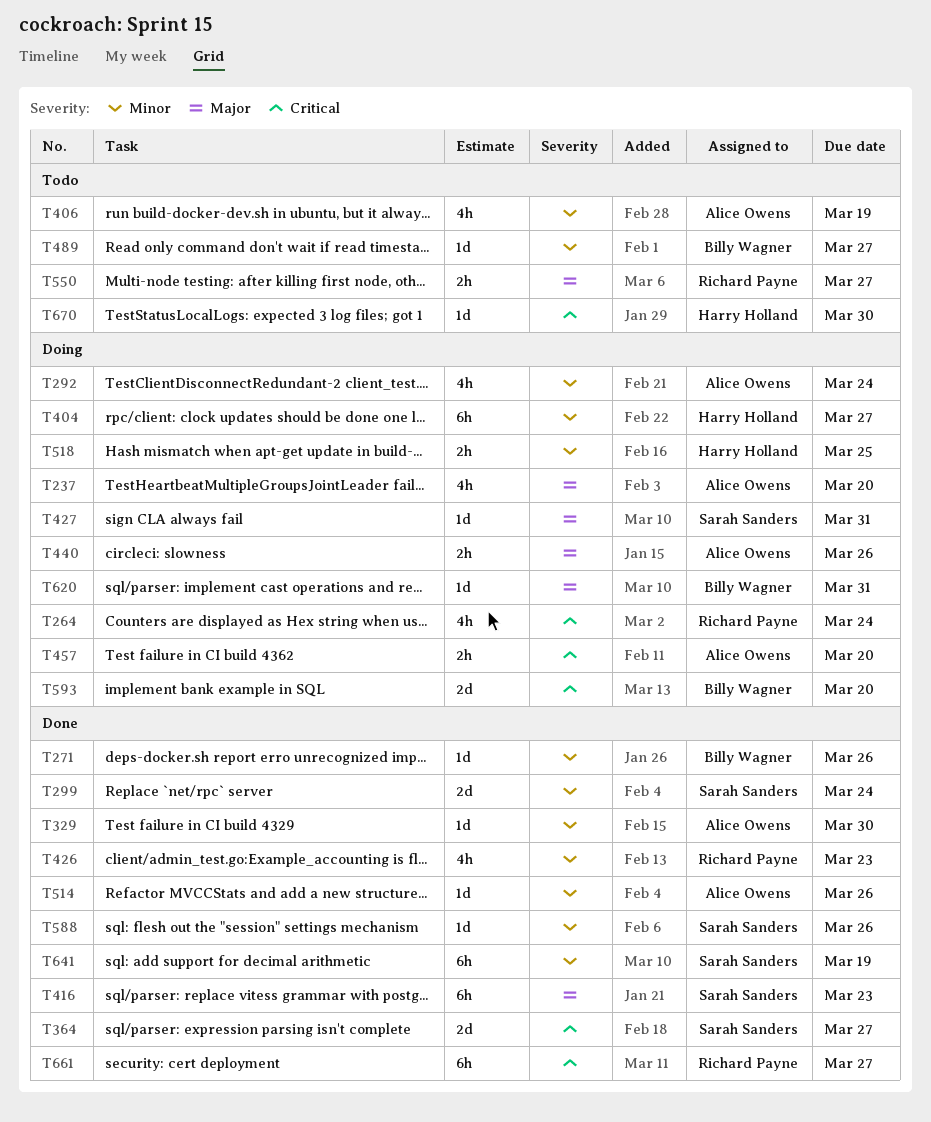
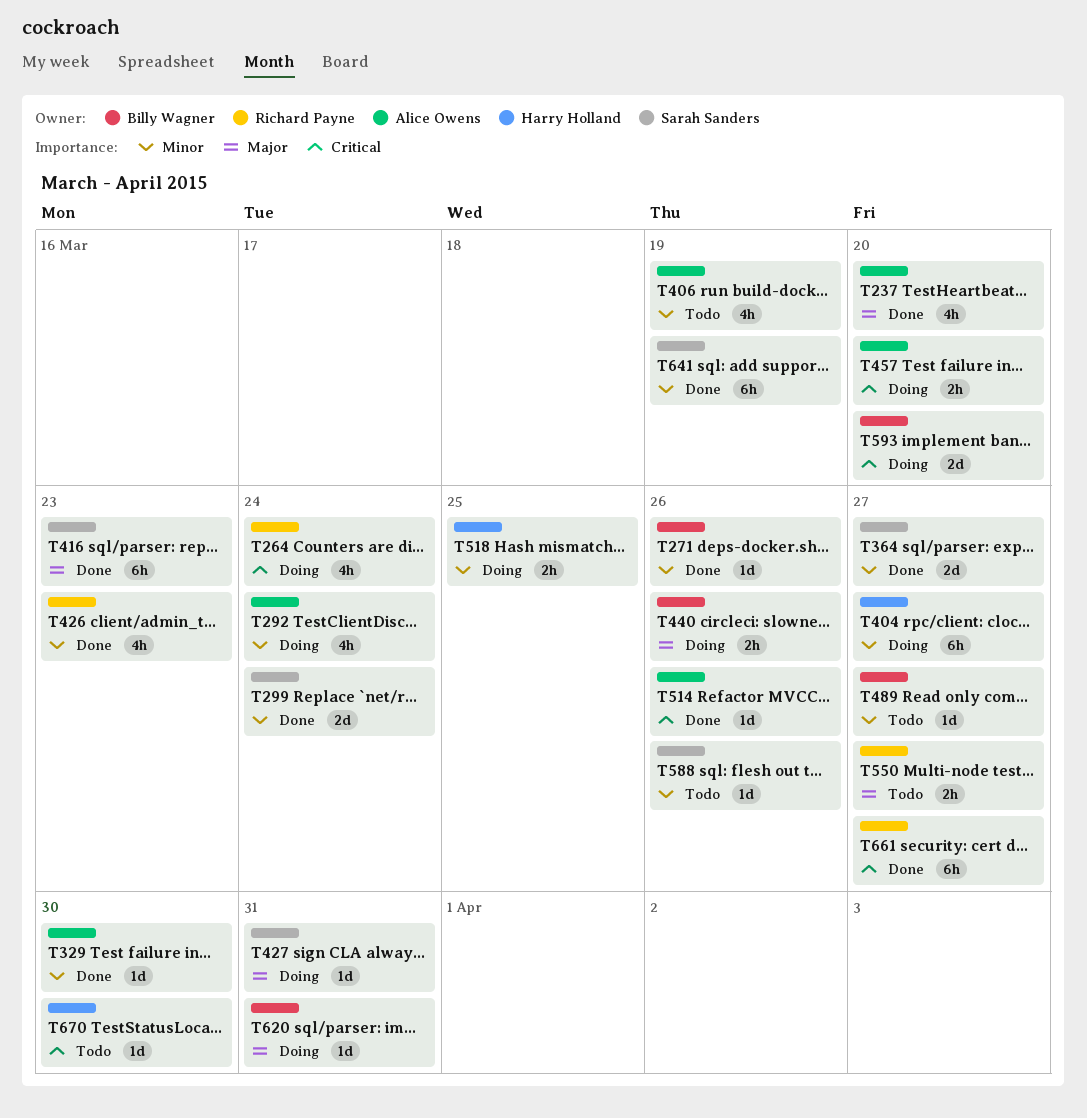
T237, status: Doing -> Done
T364, priority: Critical -> Minor
T440, owner: Alice Owens -> Billy Wagner
T514, priority: Minor -> Critical
T588, status: Done -> Todo

